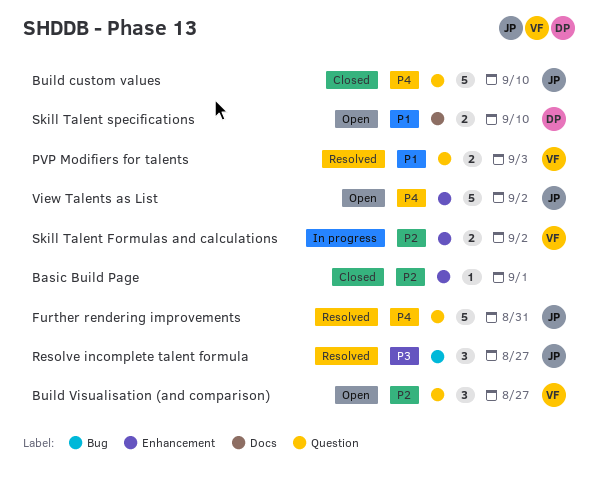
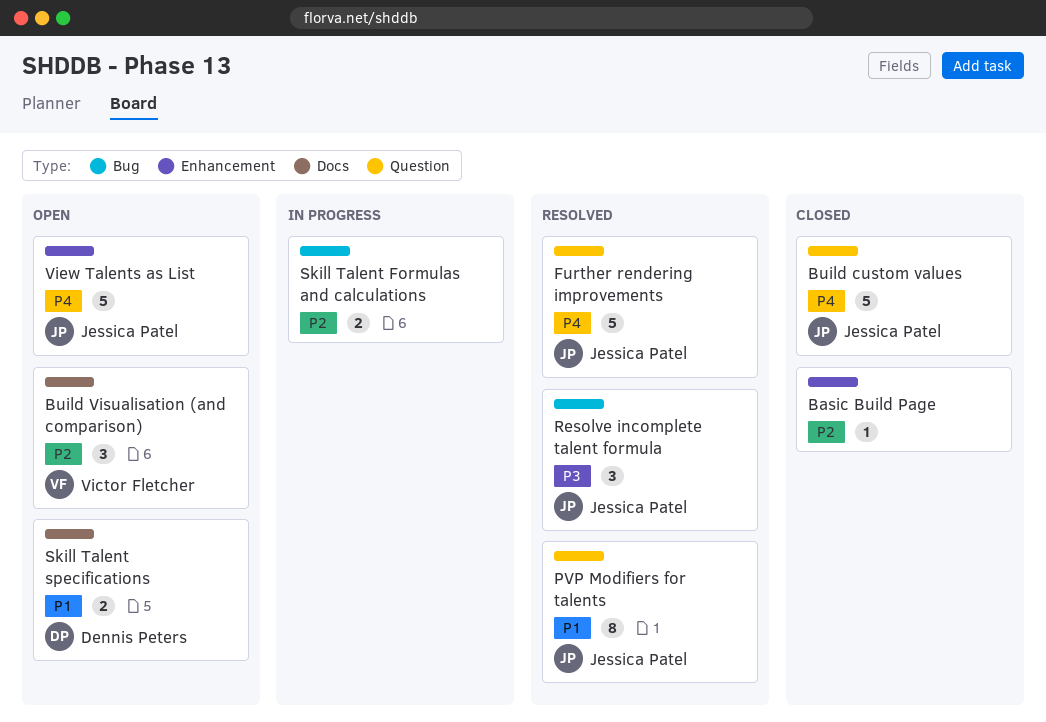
Build Visualisation (and comparison), label: Question -> Docs
PVP Modifiers for talents, owner: Victor Fletcher -> Jessica Patel
PVP Modifiers for talents, estimate: 2 -> 8
Skill Talent Formulas and calculations, owner: Victor Fletcher -> none
Skill Talent Formulas and calculations, label: Enhancement -> Bug

